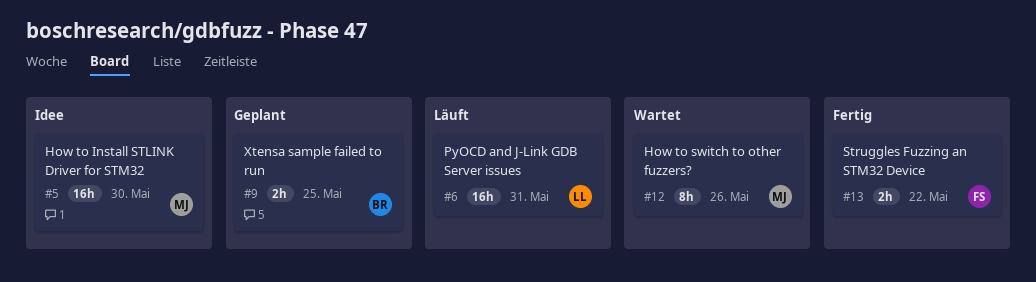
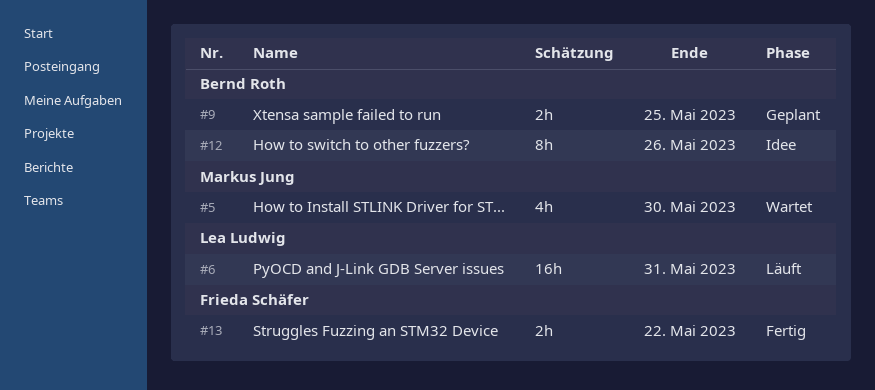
#5, status: Idee -> Wartet
#5, estimate: 16h -> 4h
#12, status: Wartet -> Idee
#12, owner: Markus Jung -> Bernd Roth

